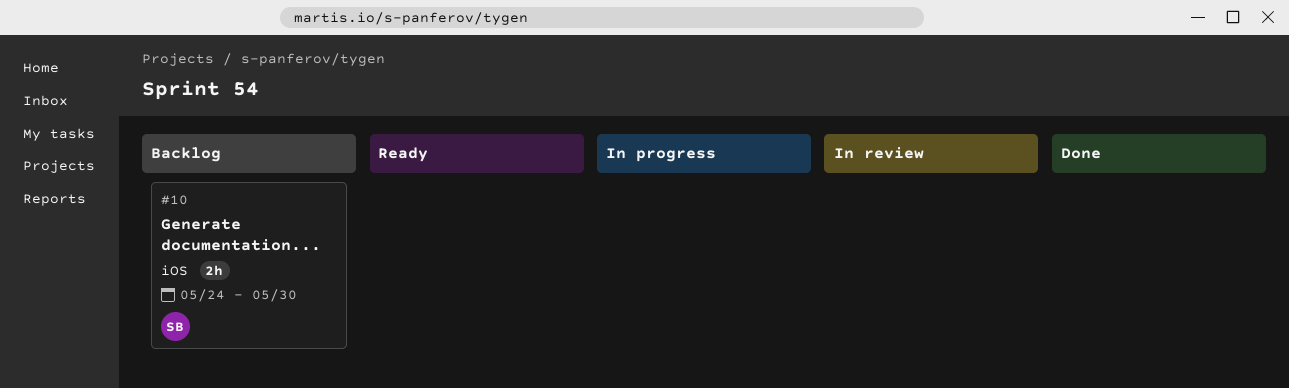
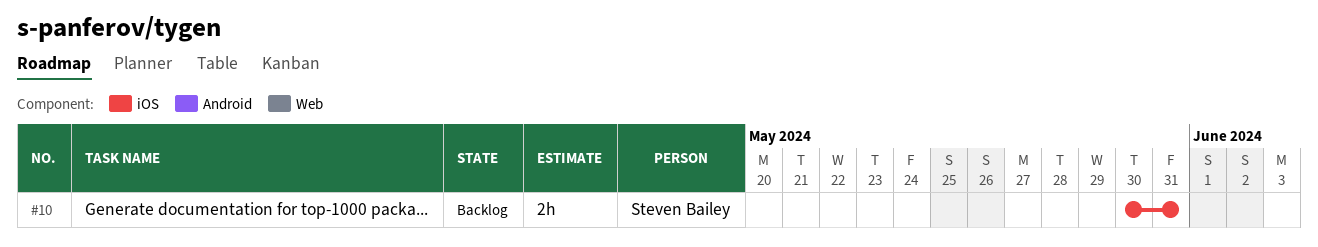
#10, start: May 24 -> May 30
#10, due: May 30 -> May 31

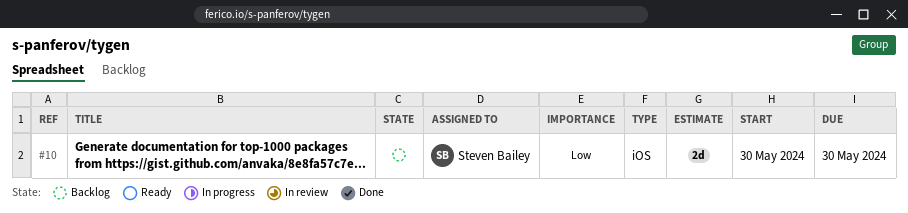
#10, estimate: 2h -> 2d
#10, due: May 31 -> May 30

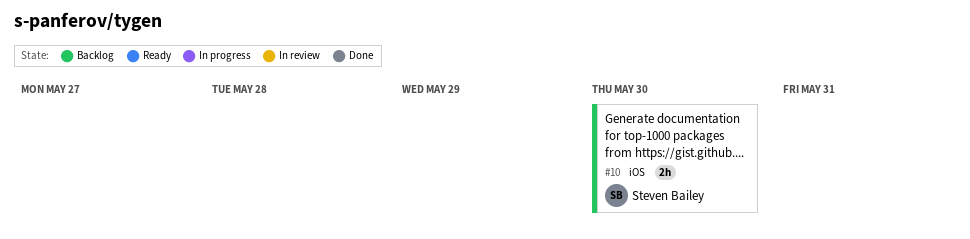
#10, estimate: 2d -> 2h

